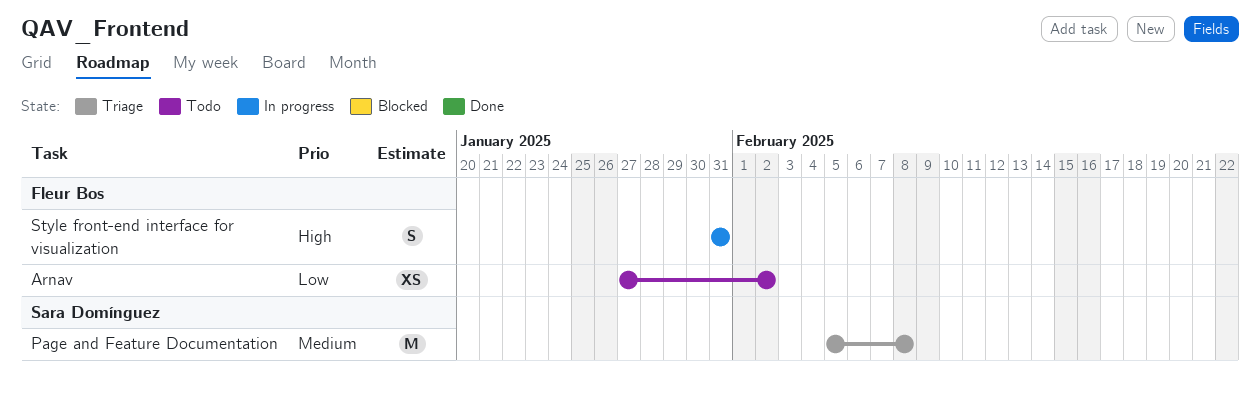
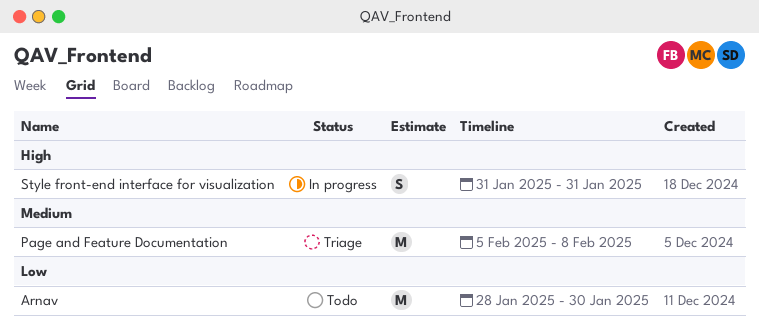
Arnav, estimate: XS -> M
Arnav, start: Jan 27 -> Jan 28
Arnav, due: Feb 2 -> Jan 30

